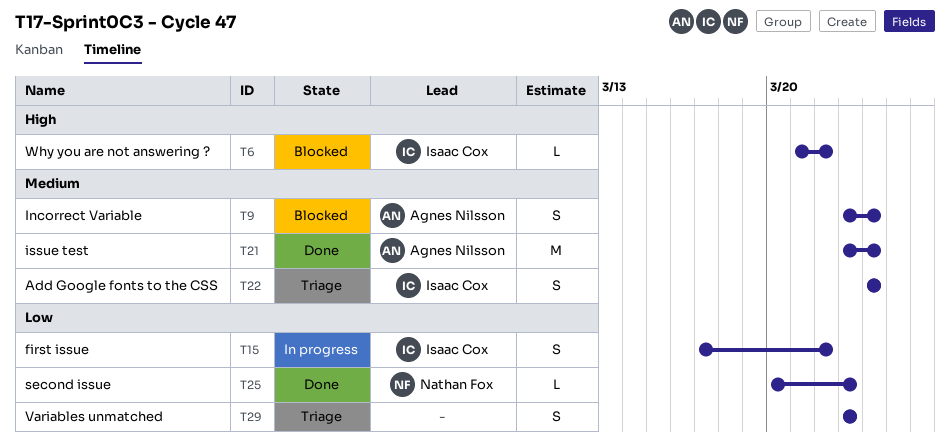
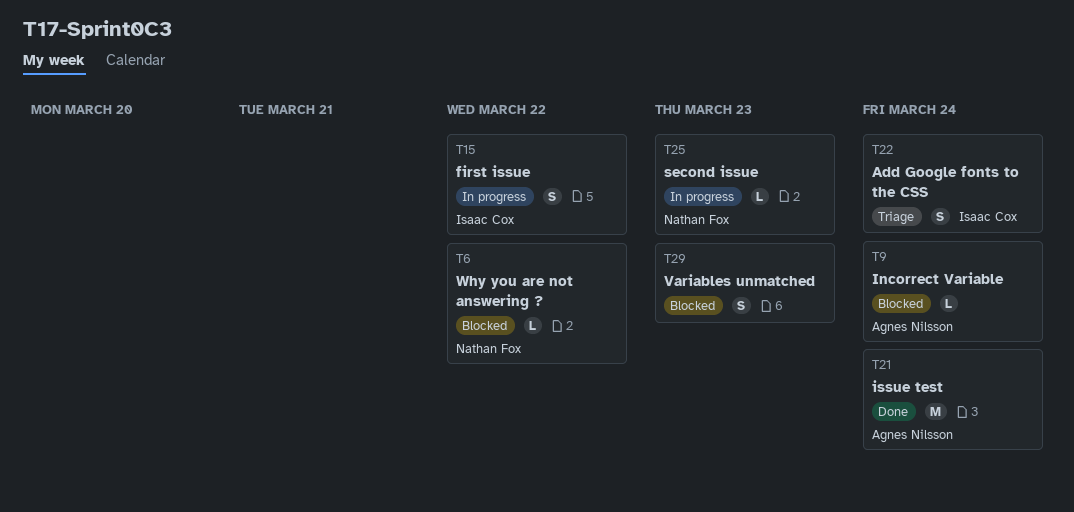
T6, owner: Isaac Cox -> Nathan Fox
T9, estimate: S -> L
T25, status: Done -> In progress
T29, status: Triage -> Blocked

